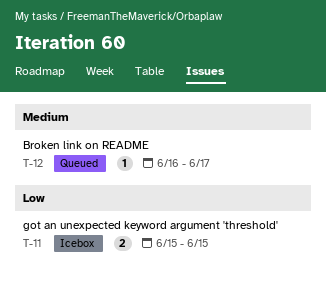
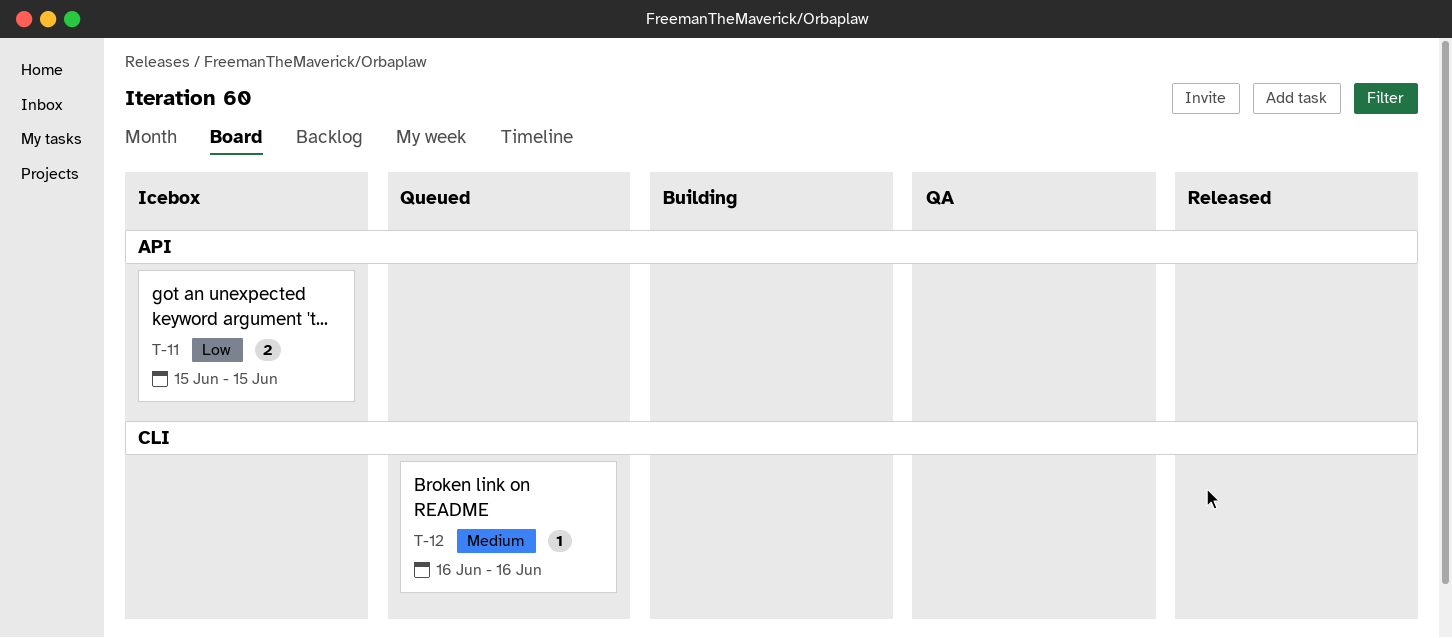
T-12, due: Jun 17 -> Jun 16

